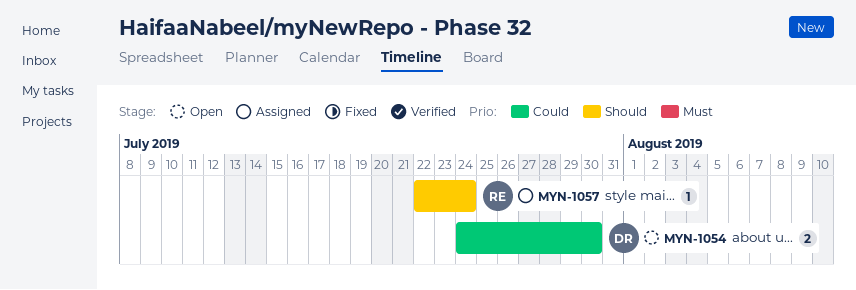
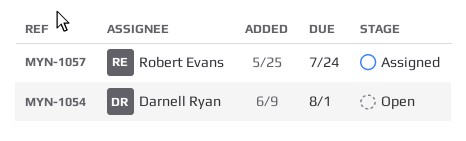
MYN-1054, due: Jul 30 -> Aug 1

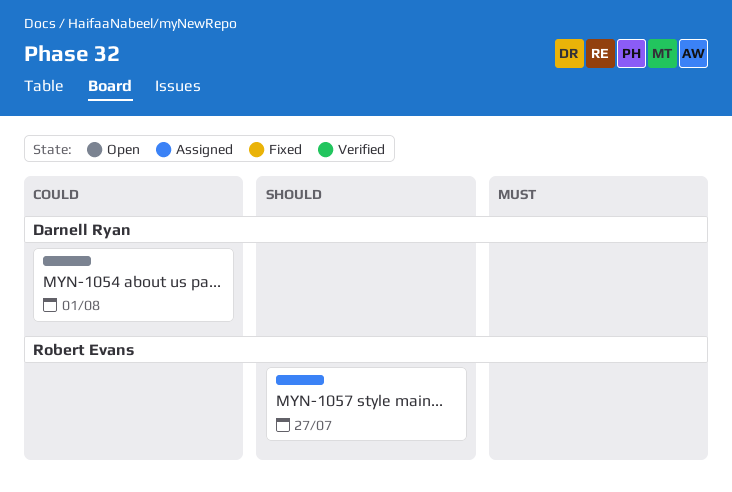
MYN-1057, due: Jul 24 -> Jul 27

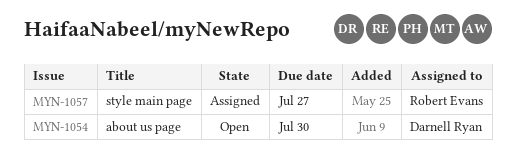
MYN-1054, due: Aug 1 -> Jul 30

